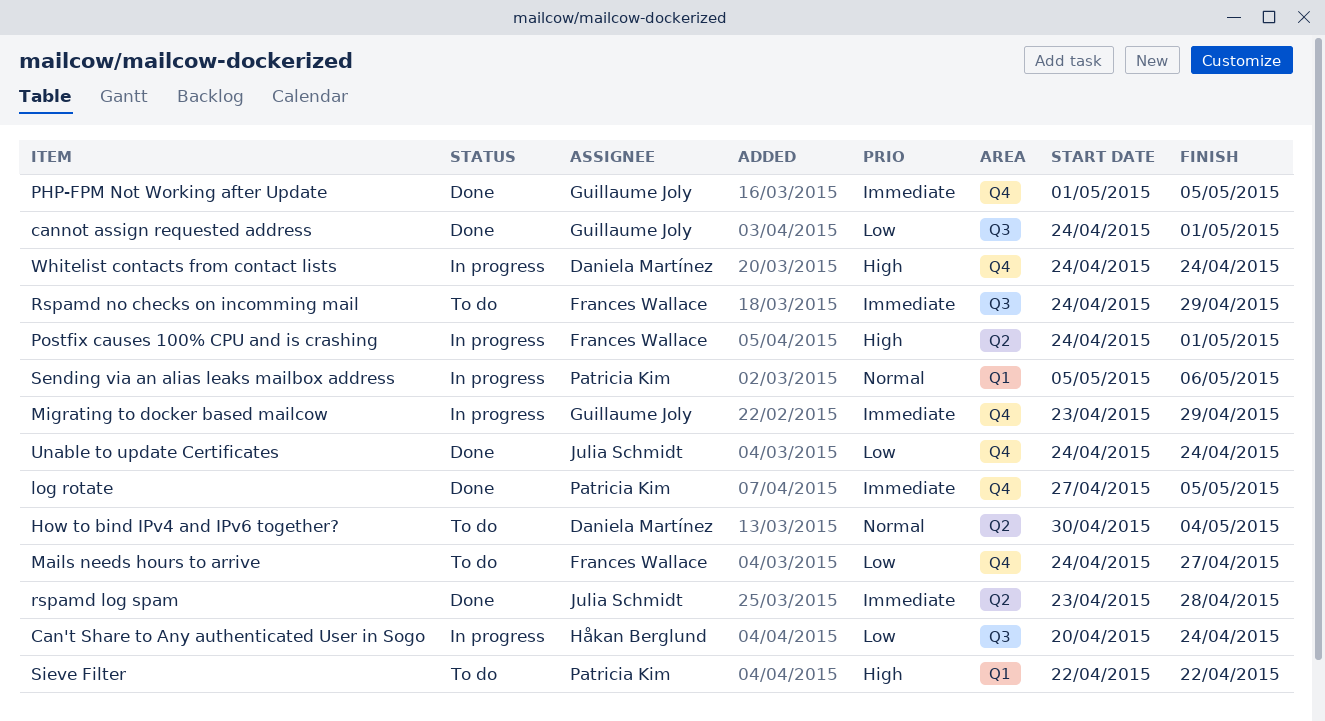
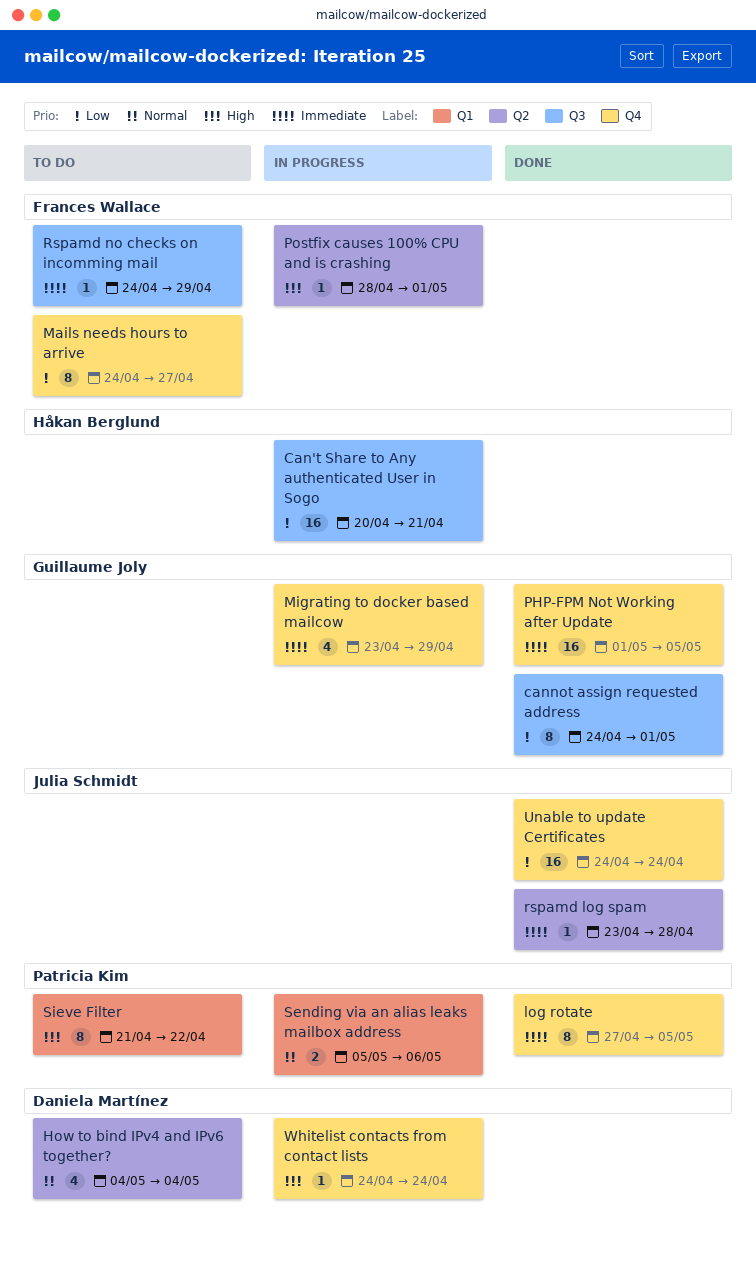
Can't Share to Any authenticated User in Sogo, due: Apr 24 -> Apr 21
How to bind IPv4 and IPv6 together?, start: Apr 30 -> May 4
Postfix causes 100% CPU and is crashing, start: Apr 24 -> Apr 28
Sieve Filter, start: Apr 22 -> Apr 21

